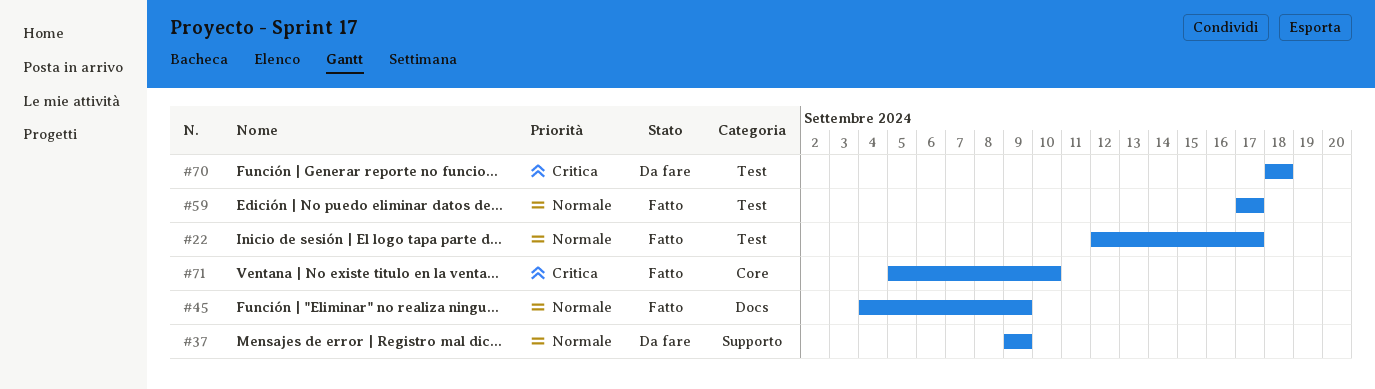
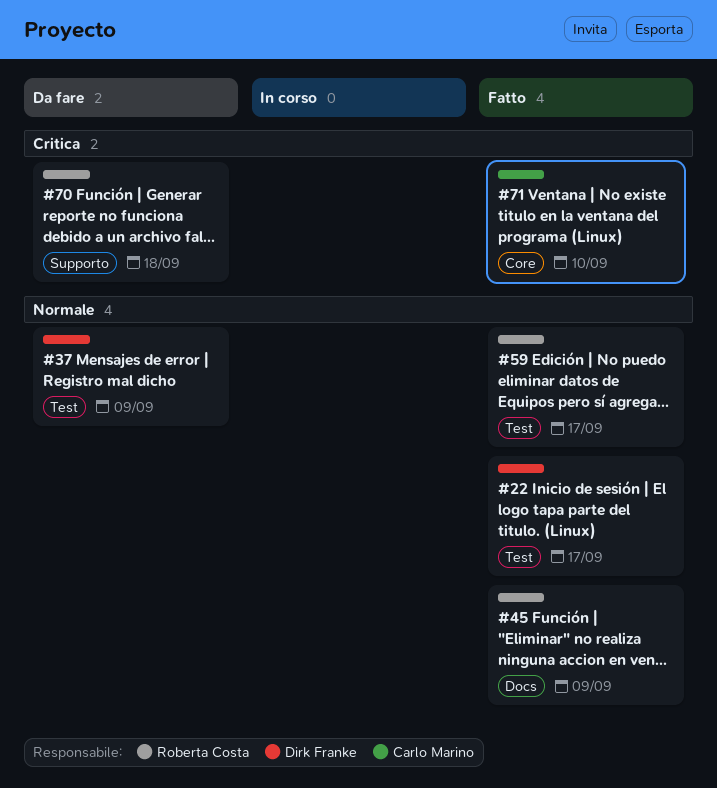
#37, label: Supporto -> Test
#70, label: Test -> Supporto

